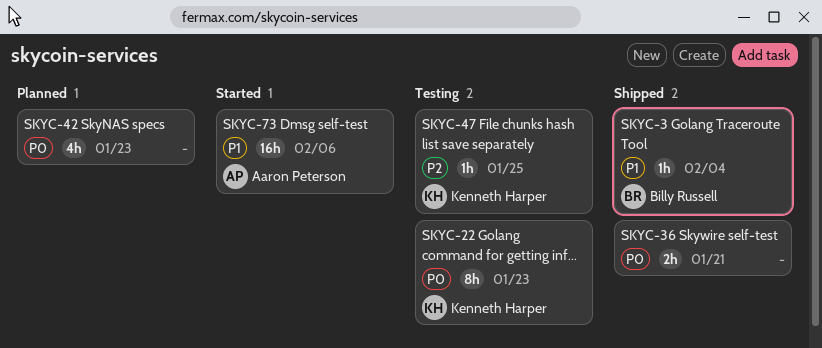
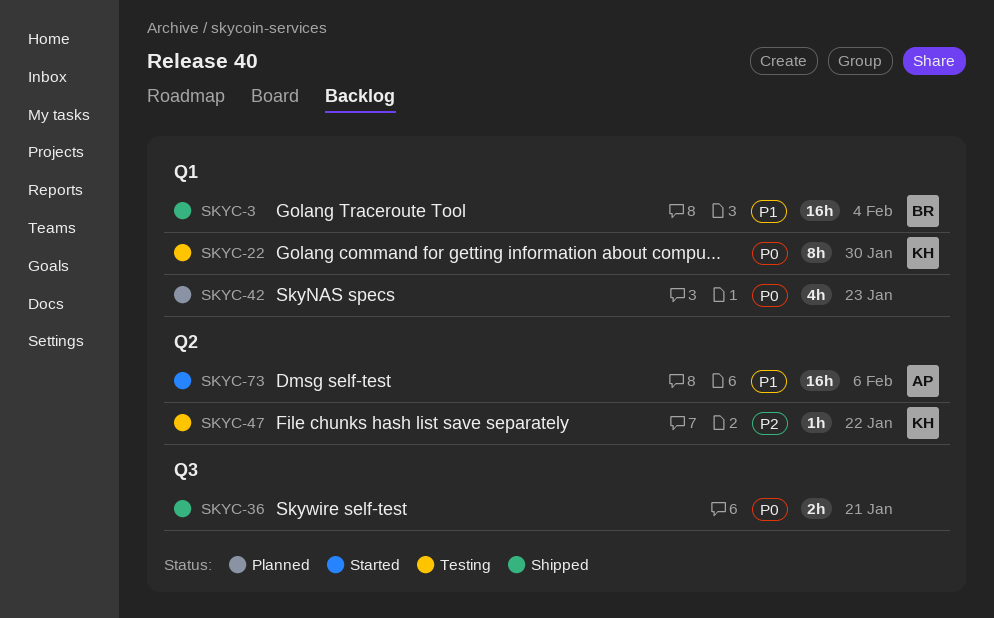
SKYC-3, estimate: 1h -> 16h
SKYC-22, due: Jan 23 -> Jan 30
SKYC-47, due: Jan 25 -> Jan 22

